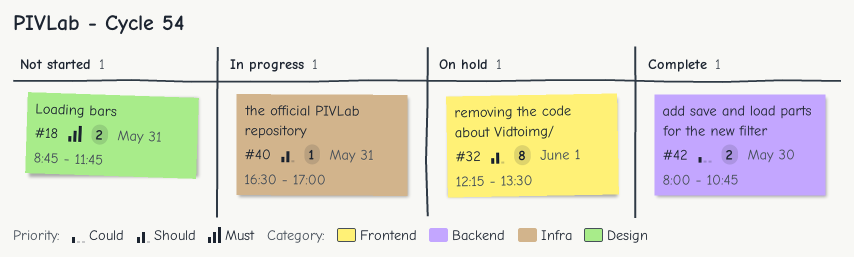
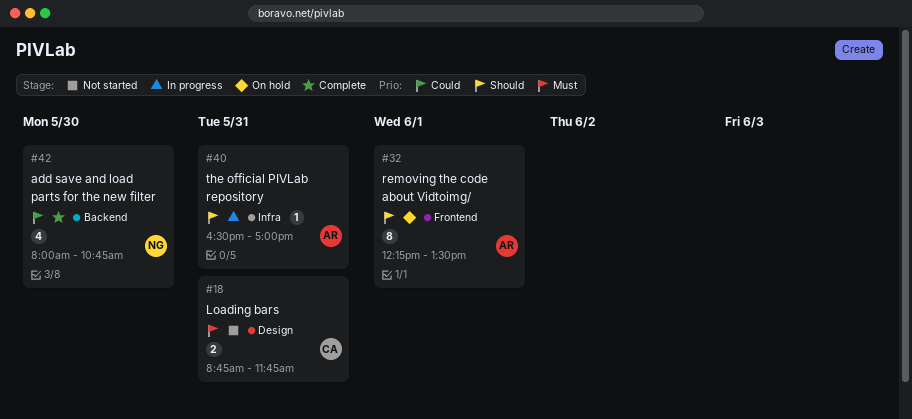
#42, estimate: 2 -> 4

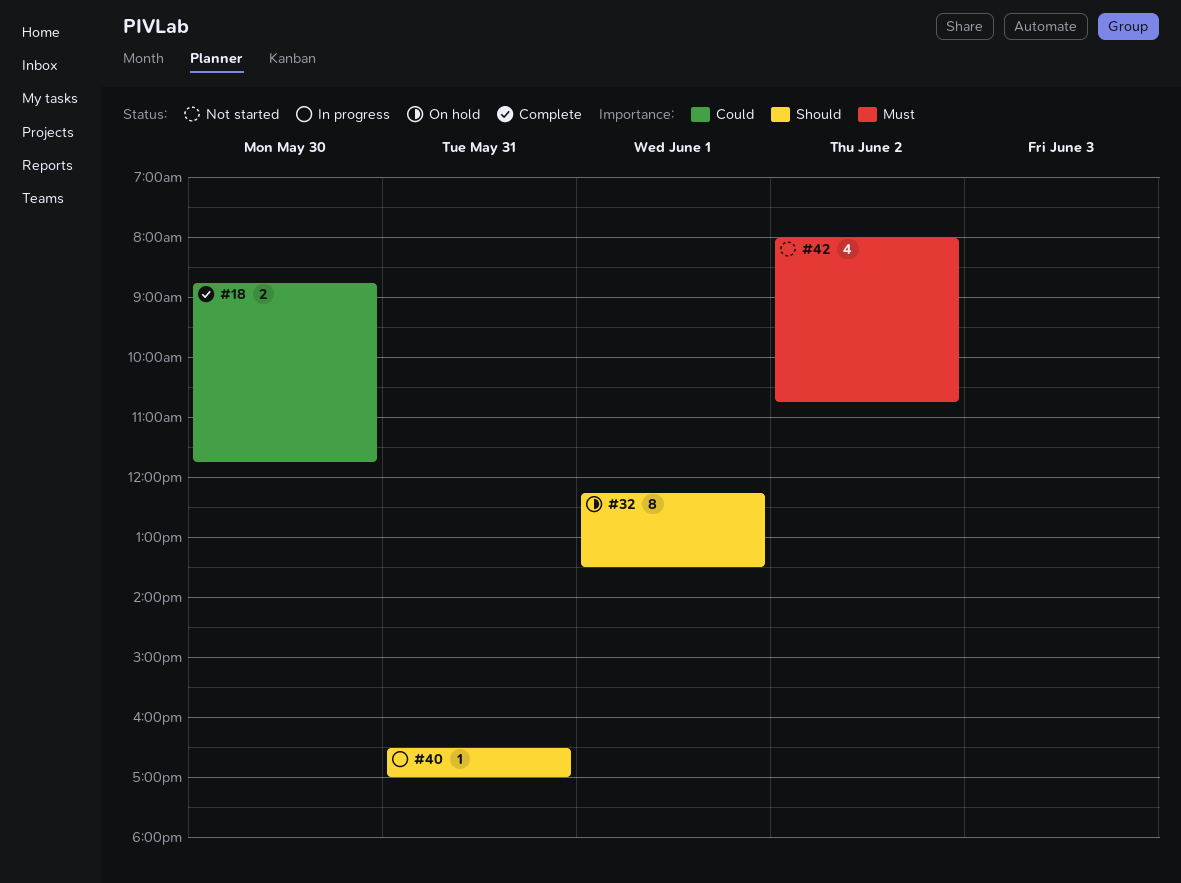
#18, status: Not started -> Complete
#18, priority: Must -> Could
#18, day: May 31 -> May 30
#42, status: Complete -> Not started
#42, priority: Could -> Must
#42, day: May 30 -> Jun 2

